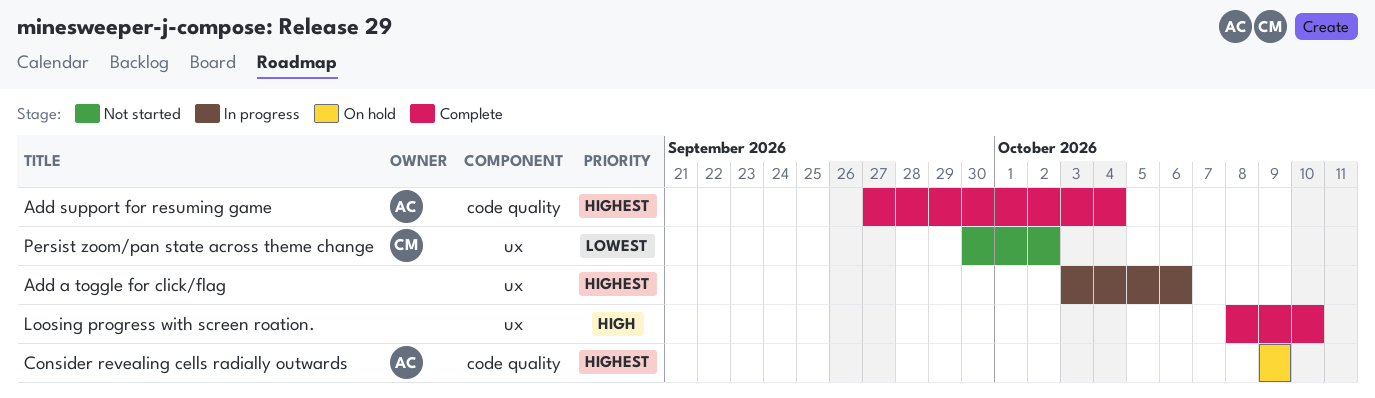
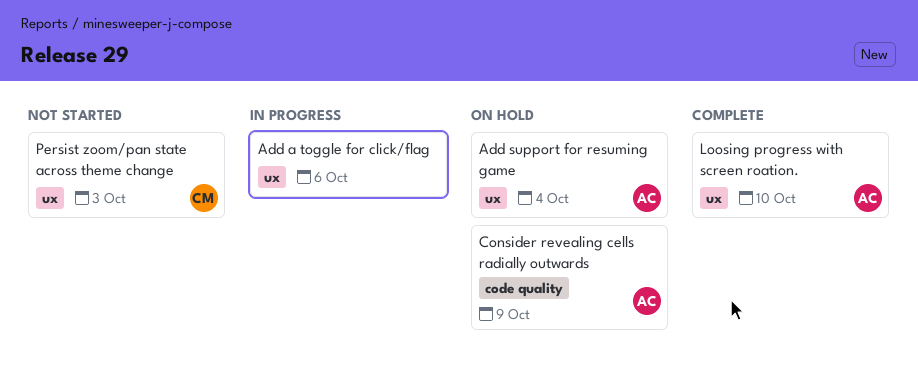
Add support for resuming game, status: Complete -> On hold
Add support for resuming game, label: code quality -> ux
Loosing progress with screen roation., owner: none -> AC
Persist zoom/pan state across theme change, due: Oct 2 -> Oct 3

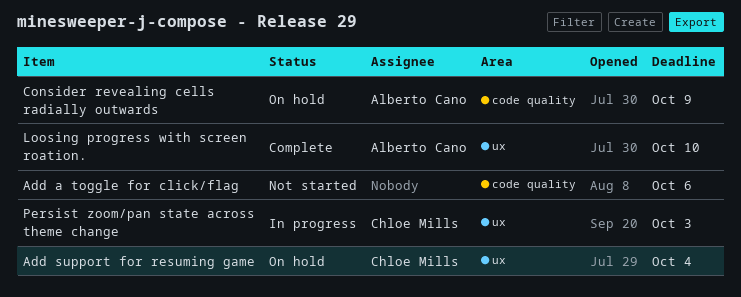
Add a toggle for click/flag, status: In progress -> Not started
Add a toggle for click/flag, label: ux -> code quality
Add support for resuming game, owner: Alberto Cano -> Chloe Mills
Persist zoom/pan state across theme change, status: Not started -> In progress

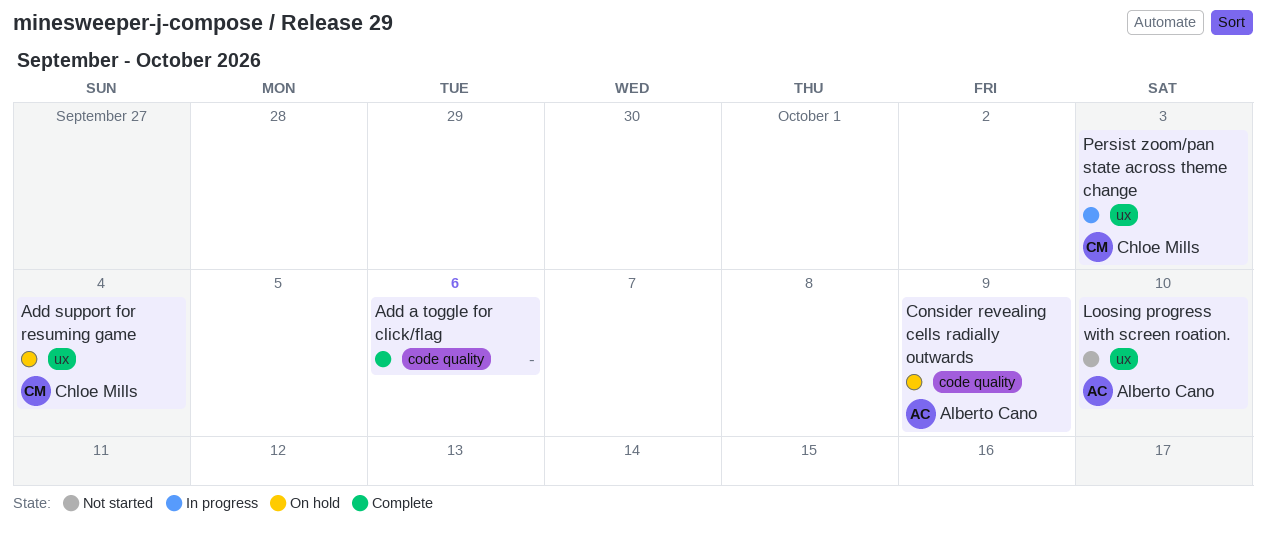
Add a toggle for click/flag, status: Not started -> Complete
Loosing progress with screen roation., status: Complete -> Not started

